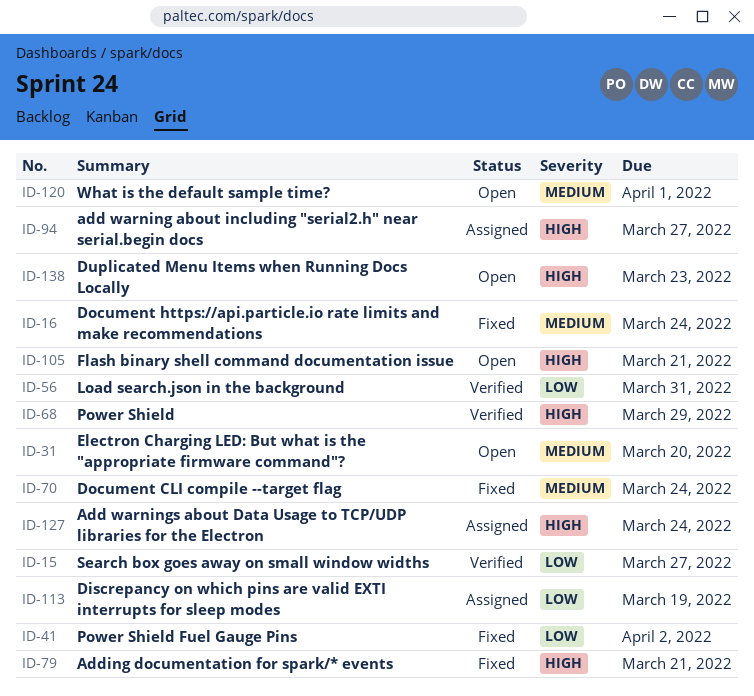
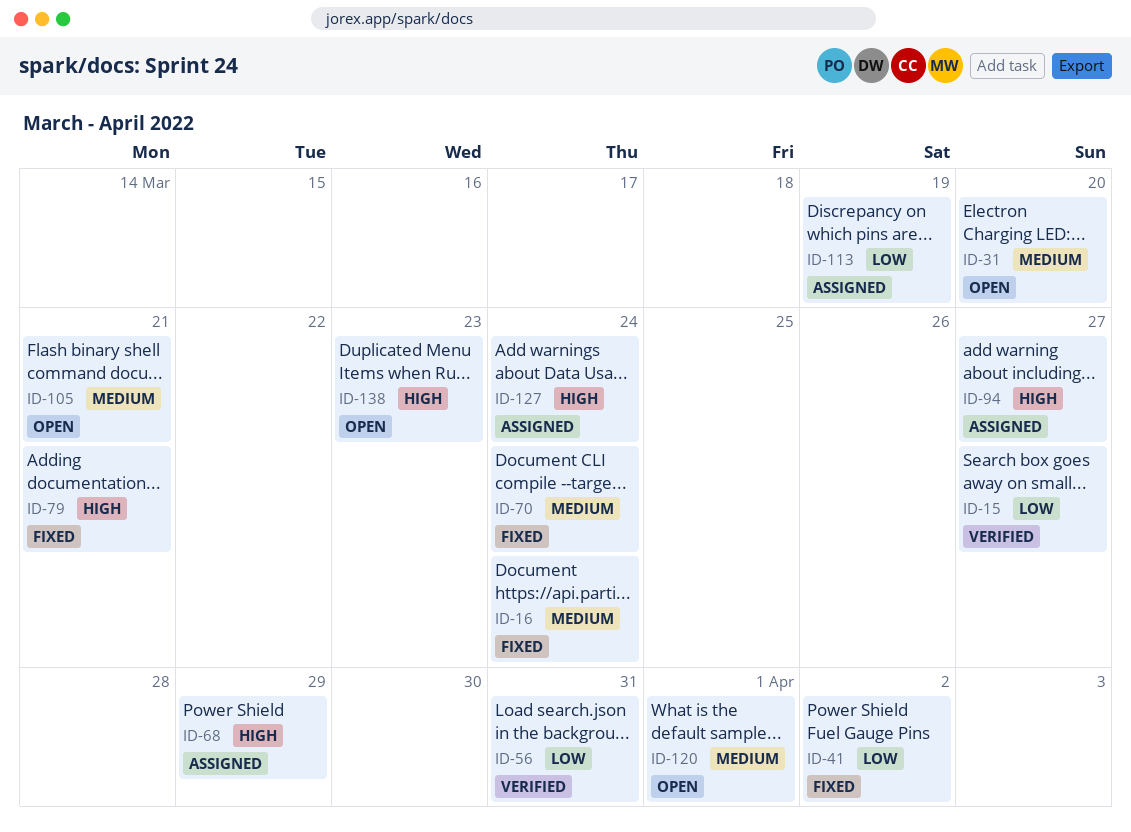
ID-68, status: Verified -> Assigned
ID-105, priority: High -> Medium

